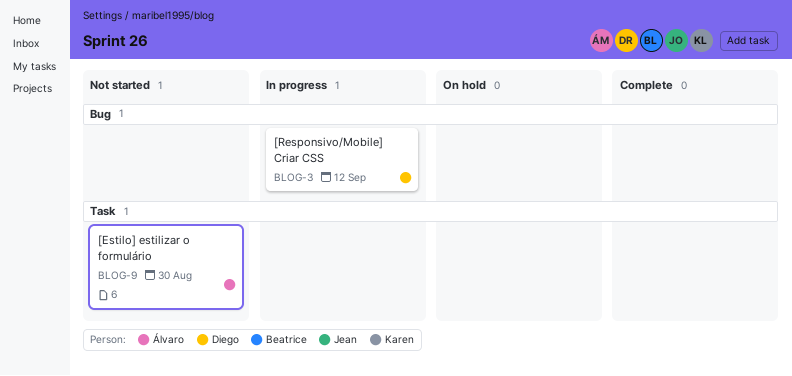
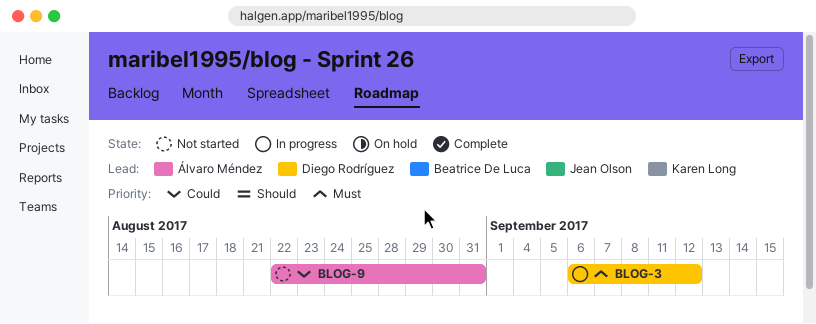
BLOG-9, due: Aug 30 -> Aug 31

